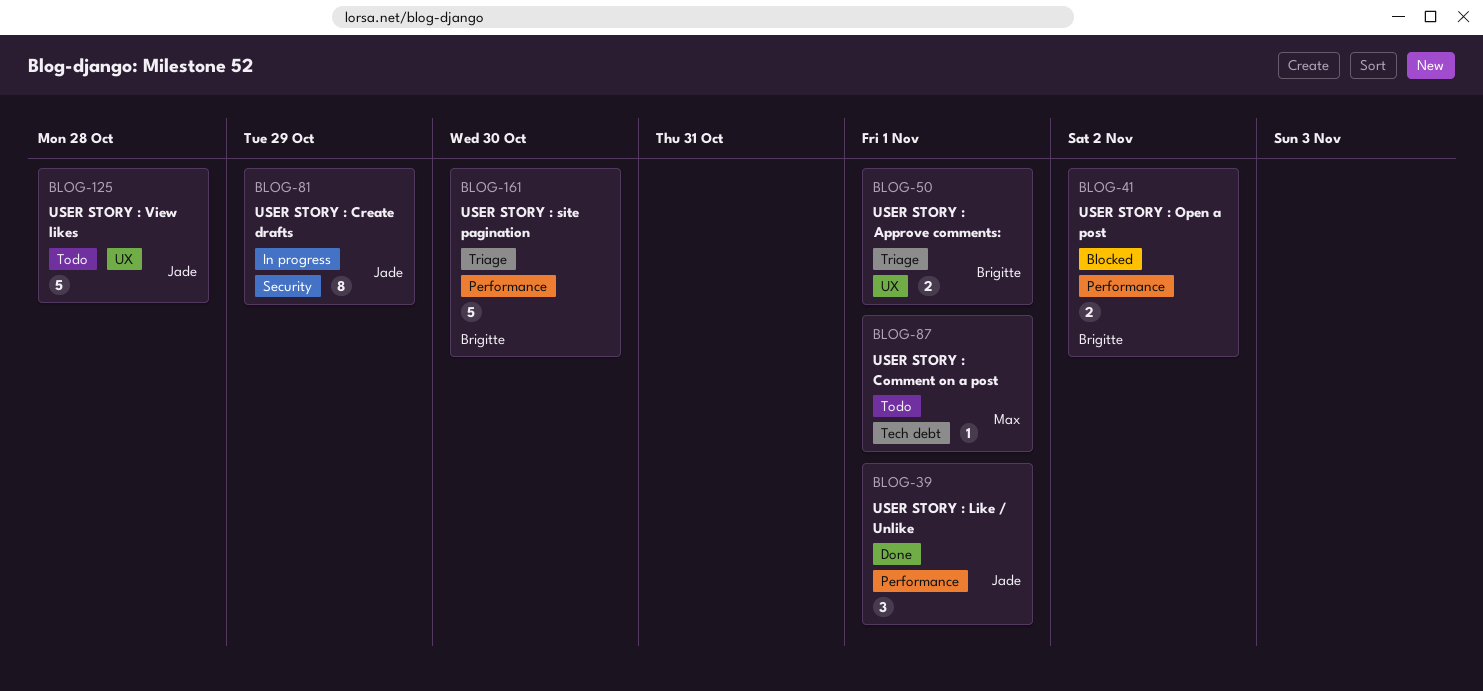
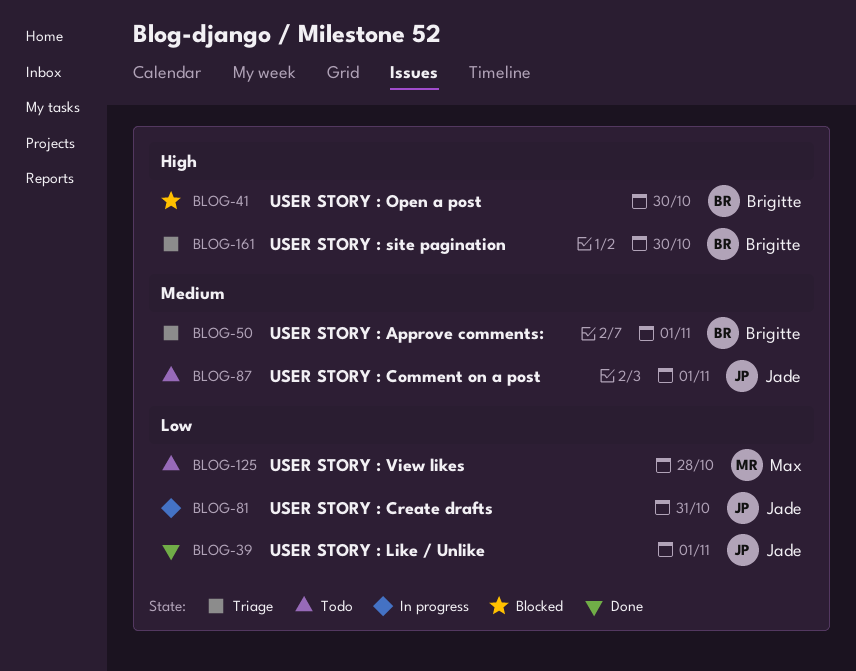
BLOG-41, due: Nov 2 -> Oct 30
BLOG-81, due: Oct 29 -> Oct 31
BLOG-87, owner: Max -> Jade
BLOG-125, owner: Jade -> Max

